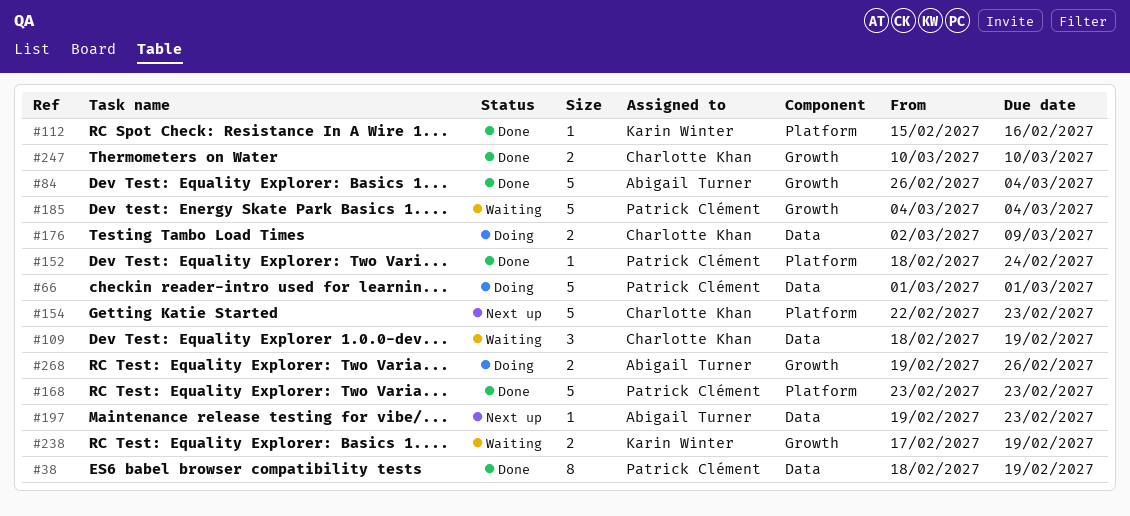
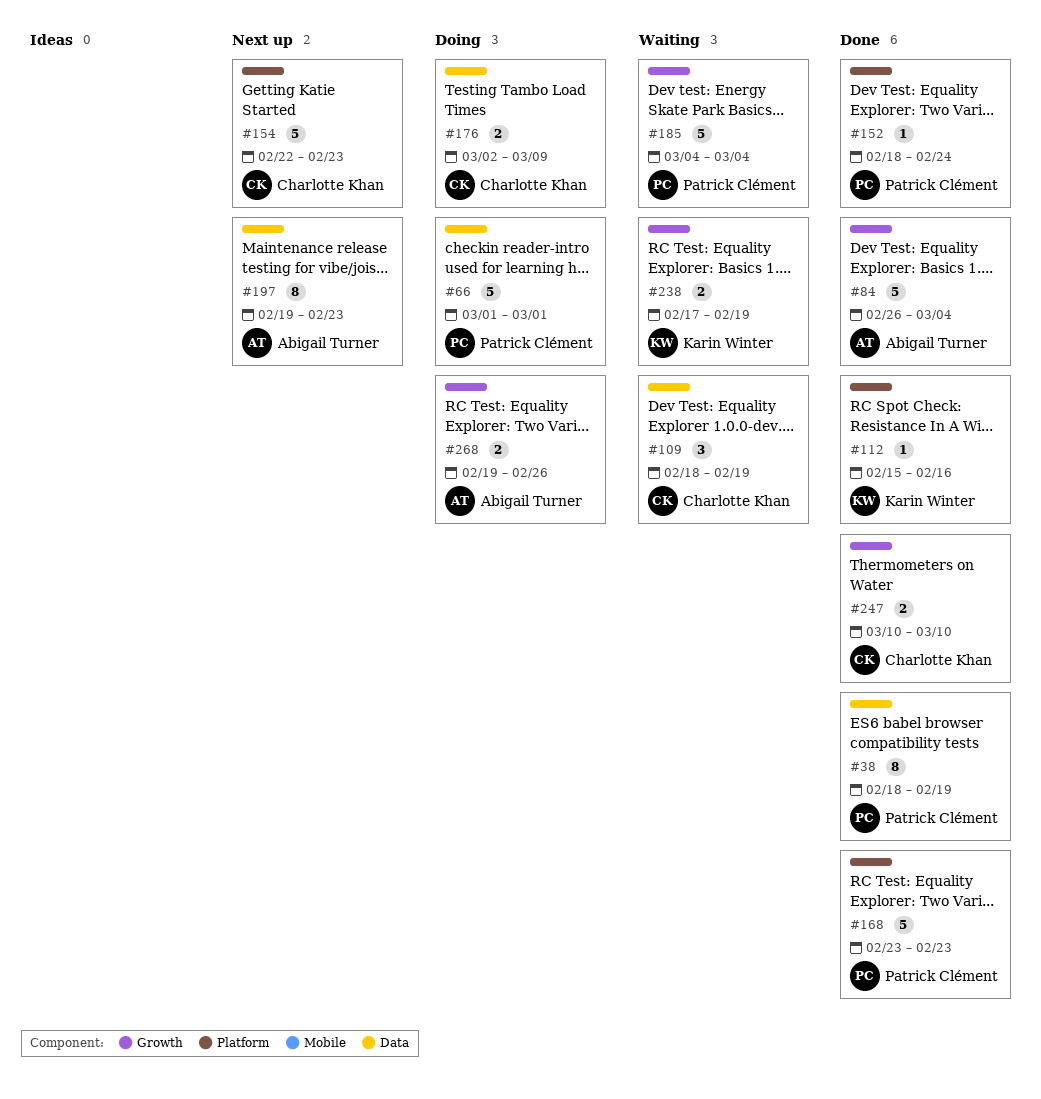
#197, estimate: 1 -> 8

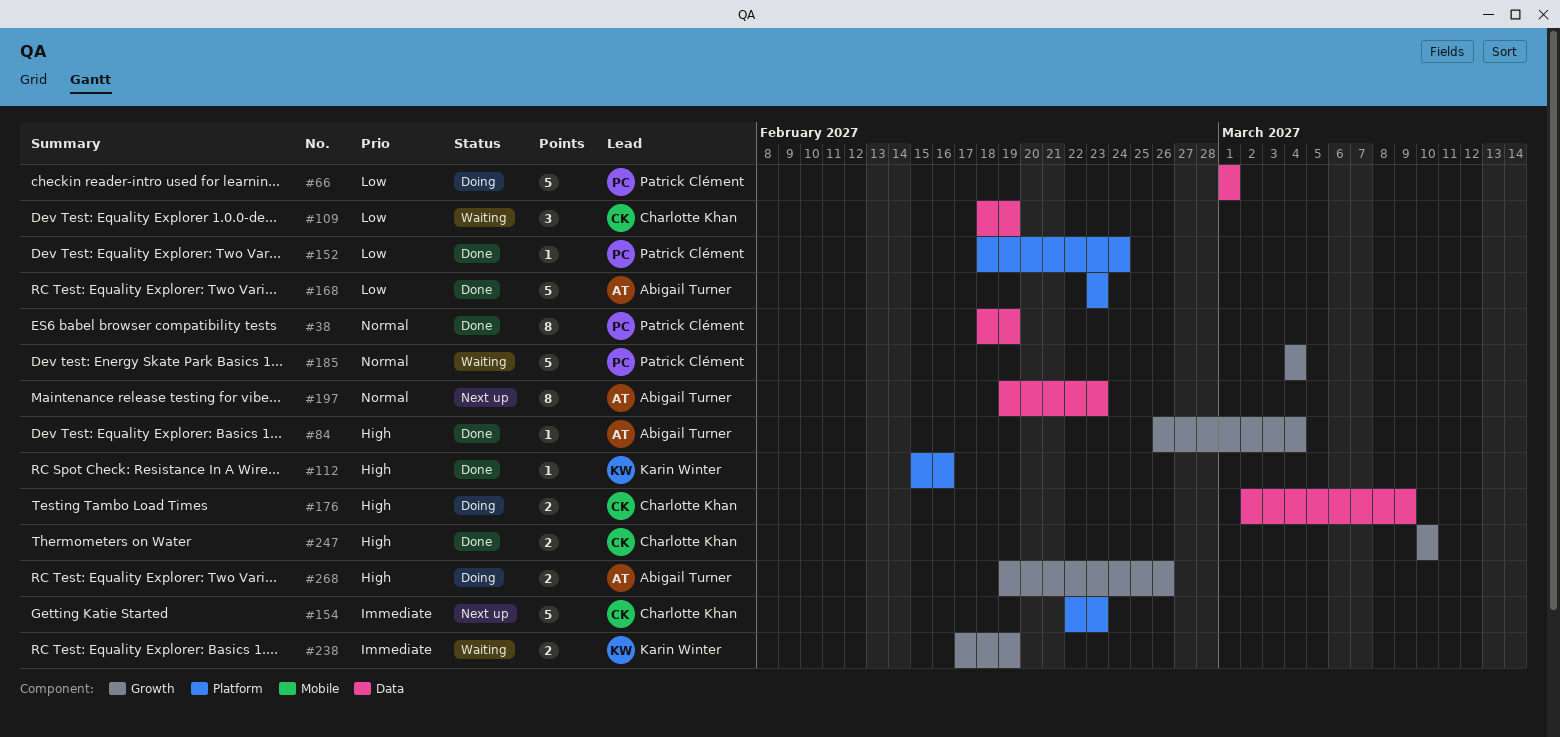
#84, estimate: 5 -> 1
#168, owner: Patrick Clément -> Abigail Turner

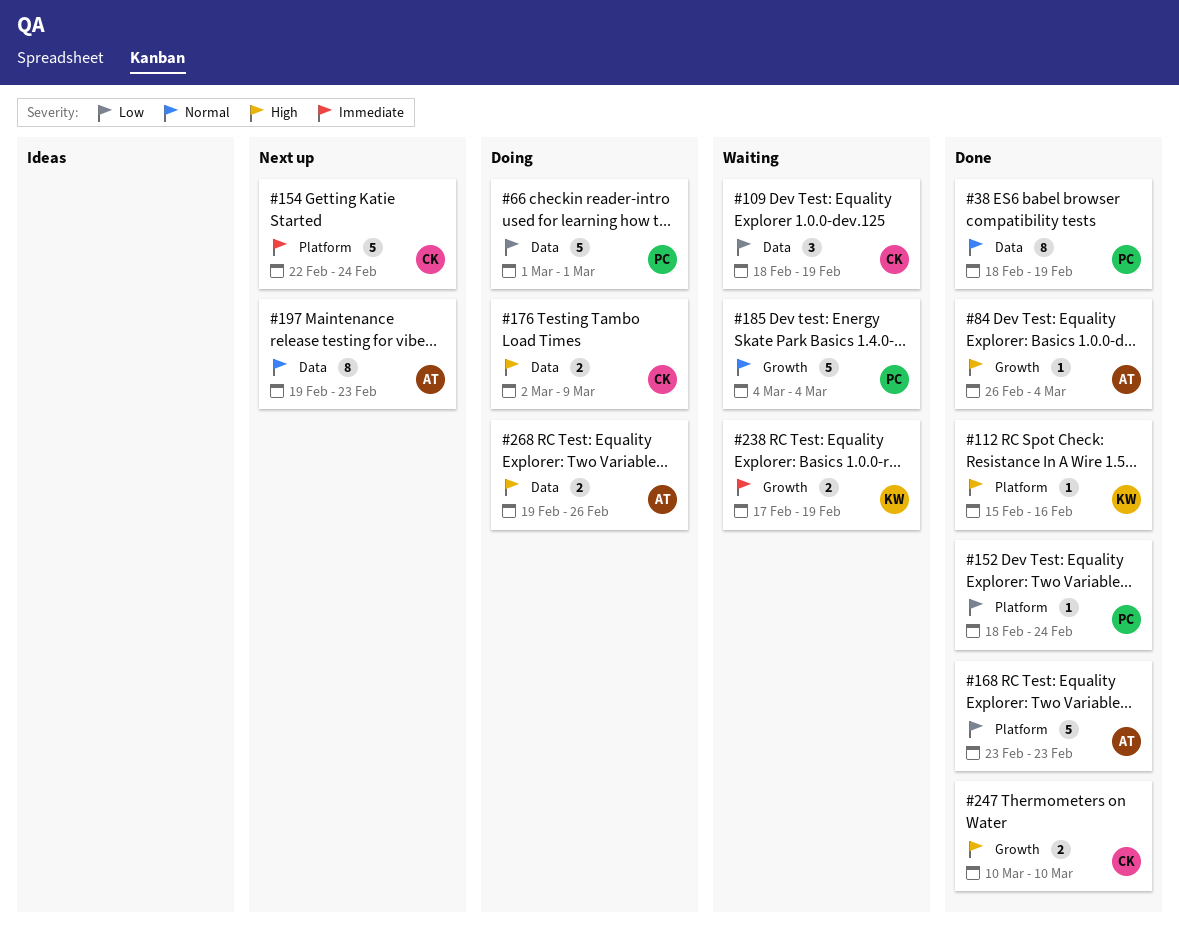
#154, due: Feb 23 -> Feb 24
#268, label: Growth -> Data

